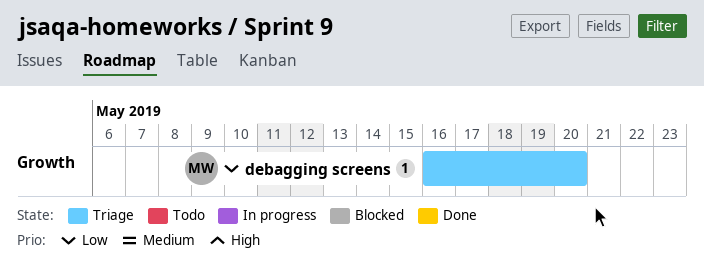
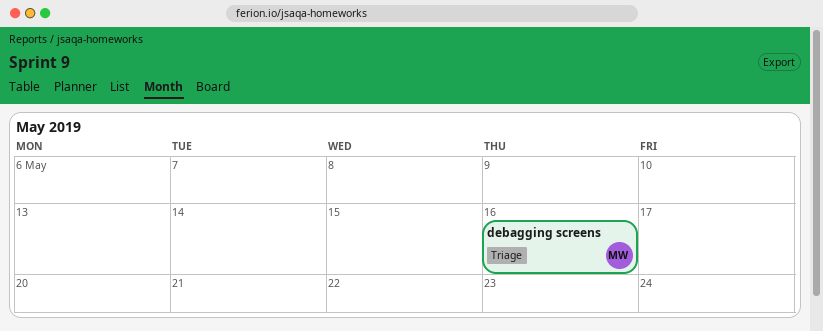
debagging screens, due: May 20 -> May 16

